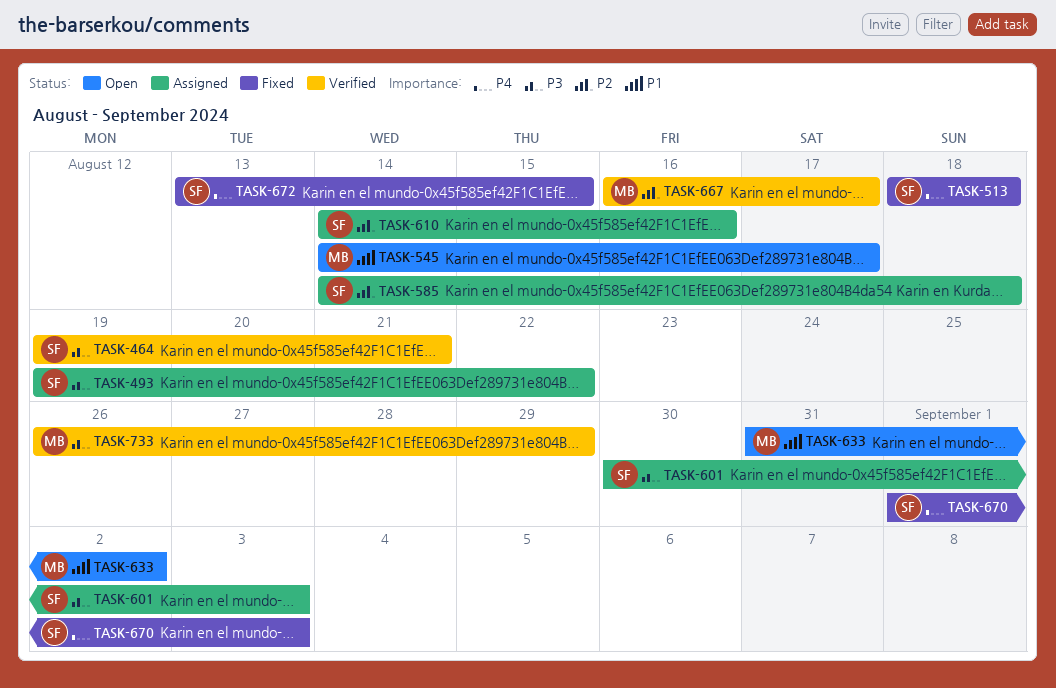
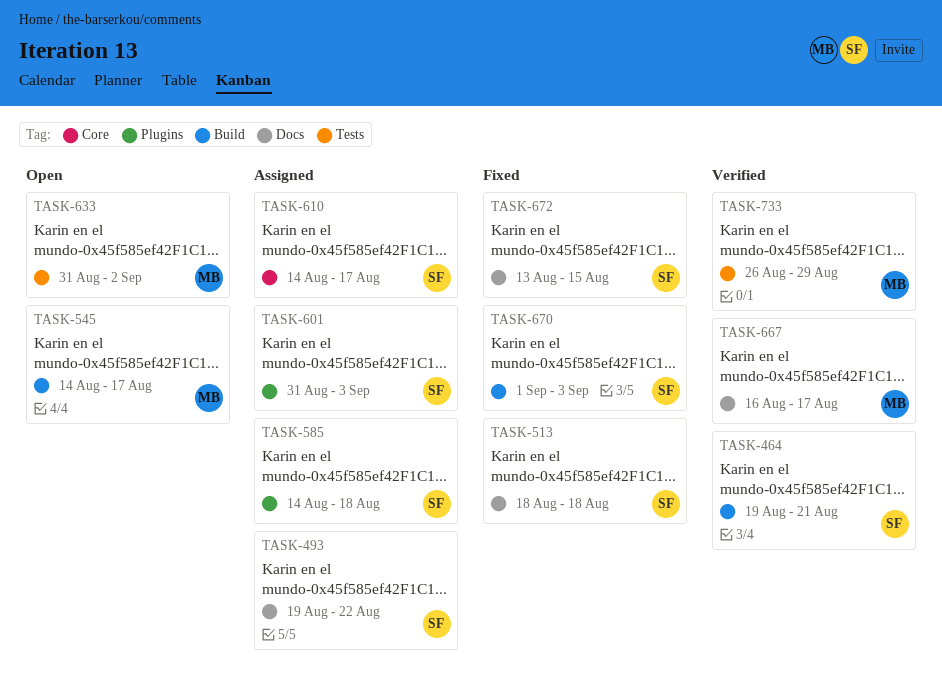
TASK-601, start: Aug 30 -> Aug 31
TASK-610, due: Aug 16 -> Aug 17

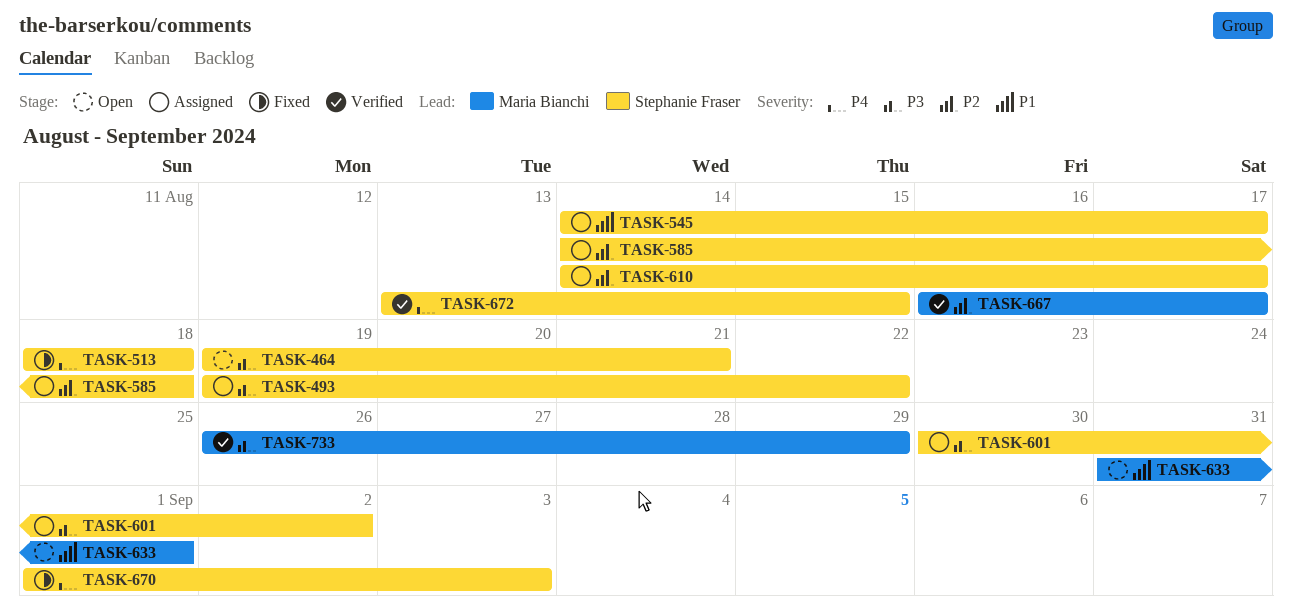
TASK-464, status: Verified -> Open
TASK-545, status: Open -> Assigned
TASK-545, owner: Maria Bianchi -> Stephanie Fraser
TASK-601, start: Aug 31 -> Aug 30
TASK-601, due: Sep 3 -> Sep 2
TASK-633, due: Sep 2 -> Sep 1
TASK-672, status: Fixed -> Verified

